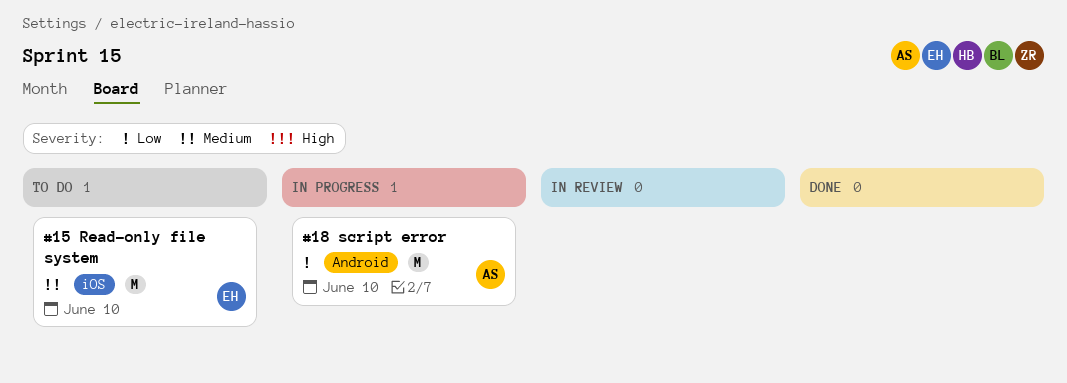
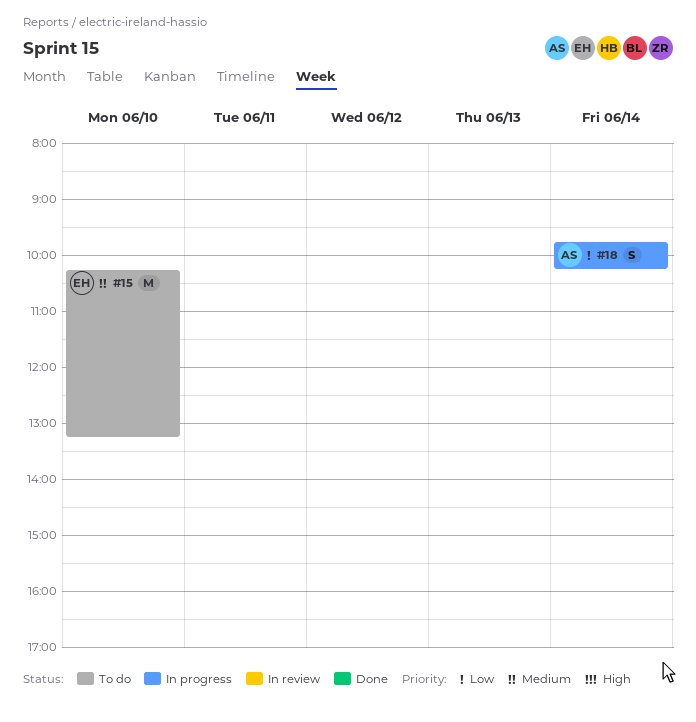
#18, estimate: M -> S
#18, day: Jun 10 -> Jun 14

